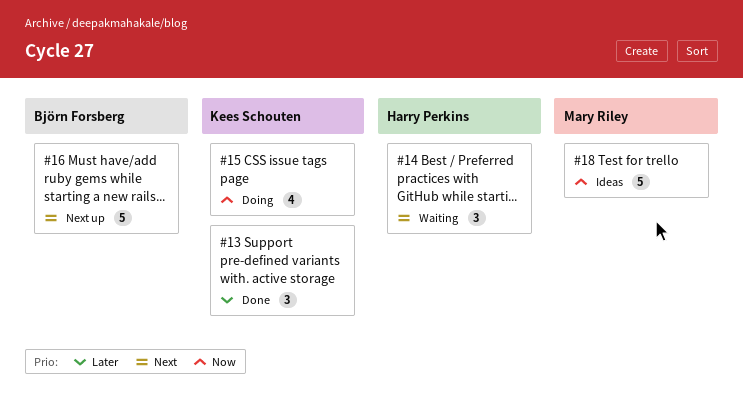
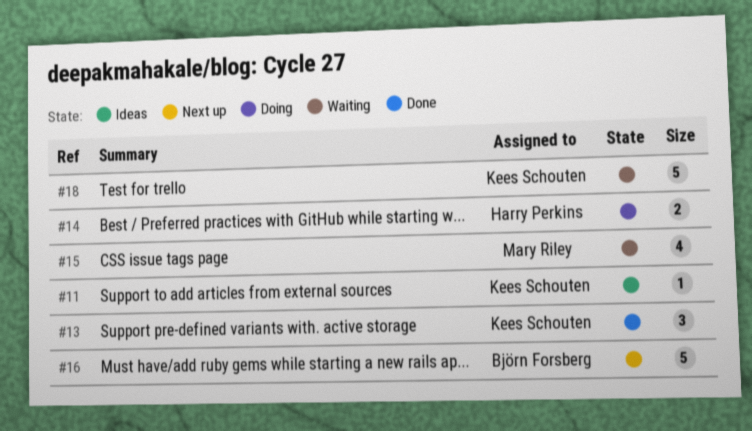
#11: none -> present
#14, status: Waiting -> Doing
#14, estimate: 3 -> 2
#15, status: Doing -> Waiting
#15, owner: Kees Schouten -> Mary Riley
#18, status: Ideas -> Waiting
#18, owner: Mary Riley -> Kees Schouten

